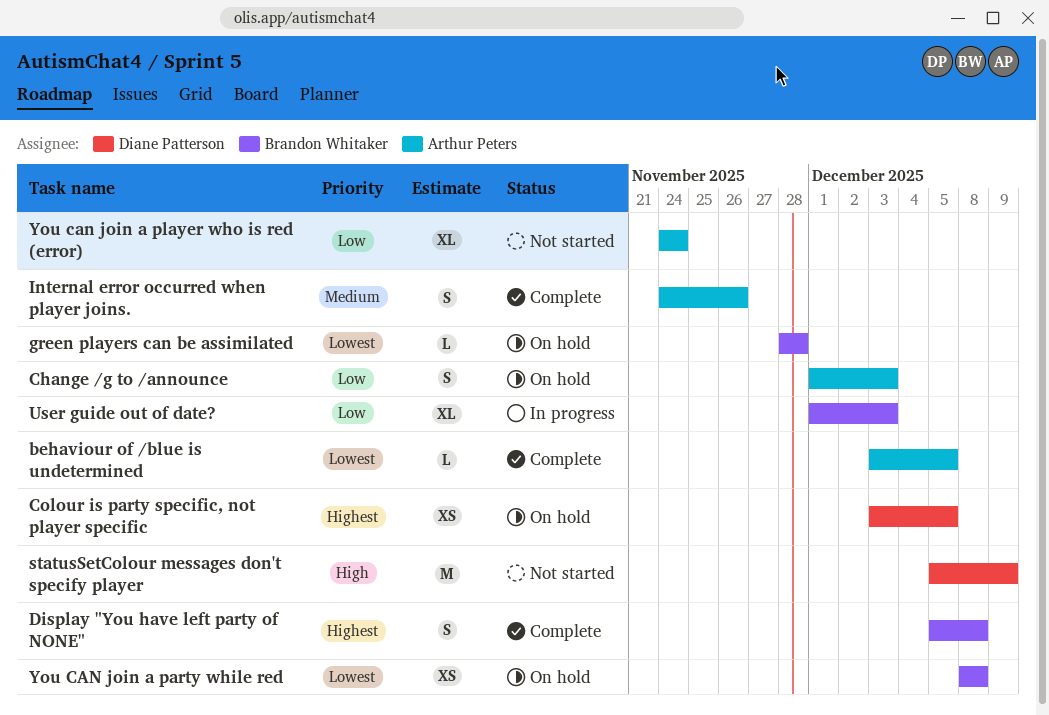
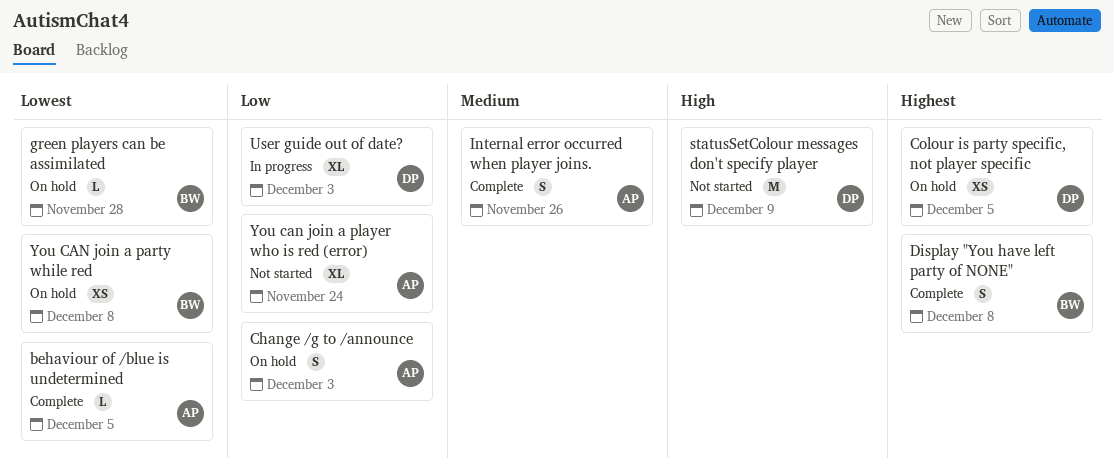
User guide out of date?, owner: Brandon Whitaker -> Diane Patterson

